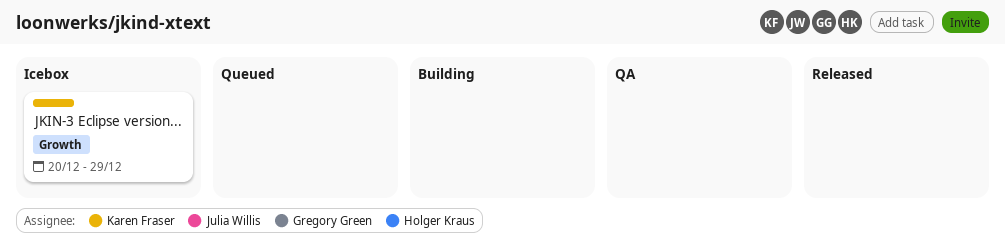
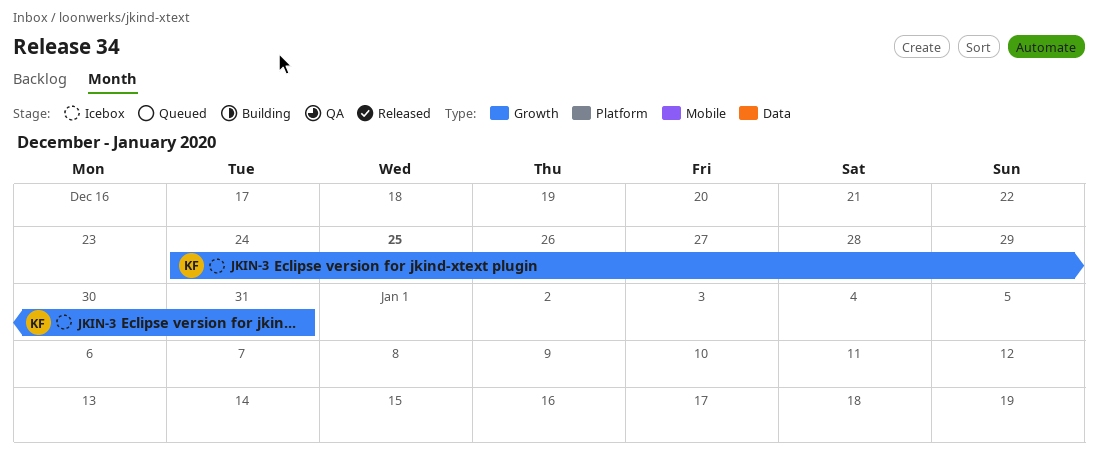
JKIN-3, start: Dec 20 -> Dec 24
JKIN-3, due: Dec 29 -> Dec 31

